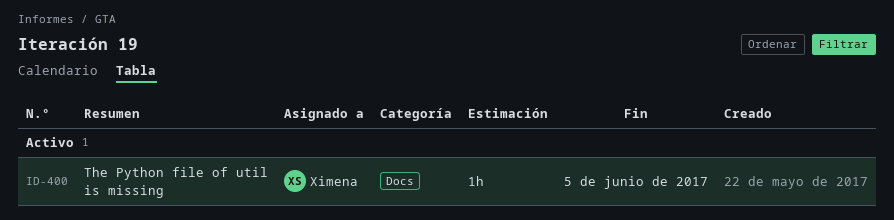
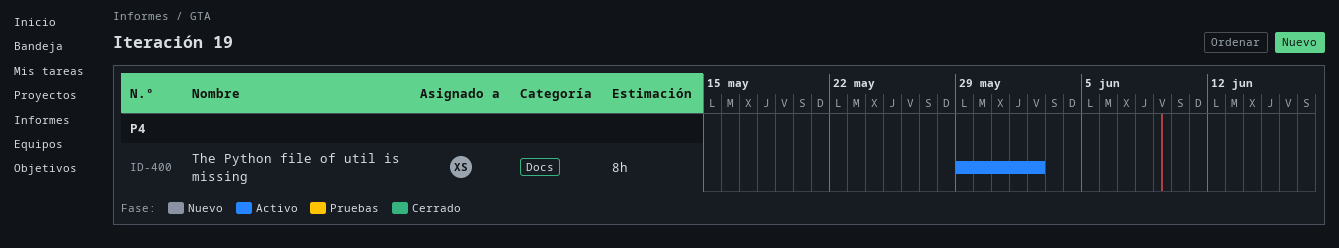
ID-400, estimate: 1h -> 8h
ID-400, due: Jun 5 -> Jun 2

